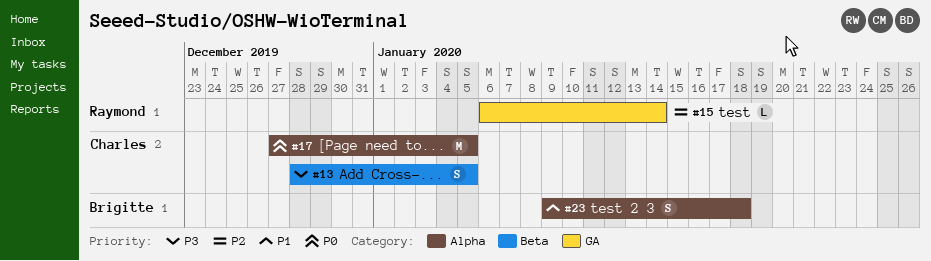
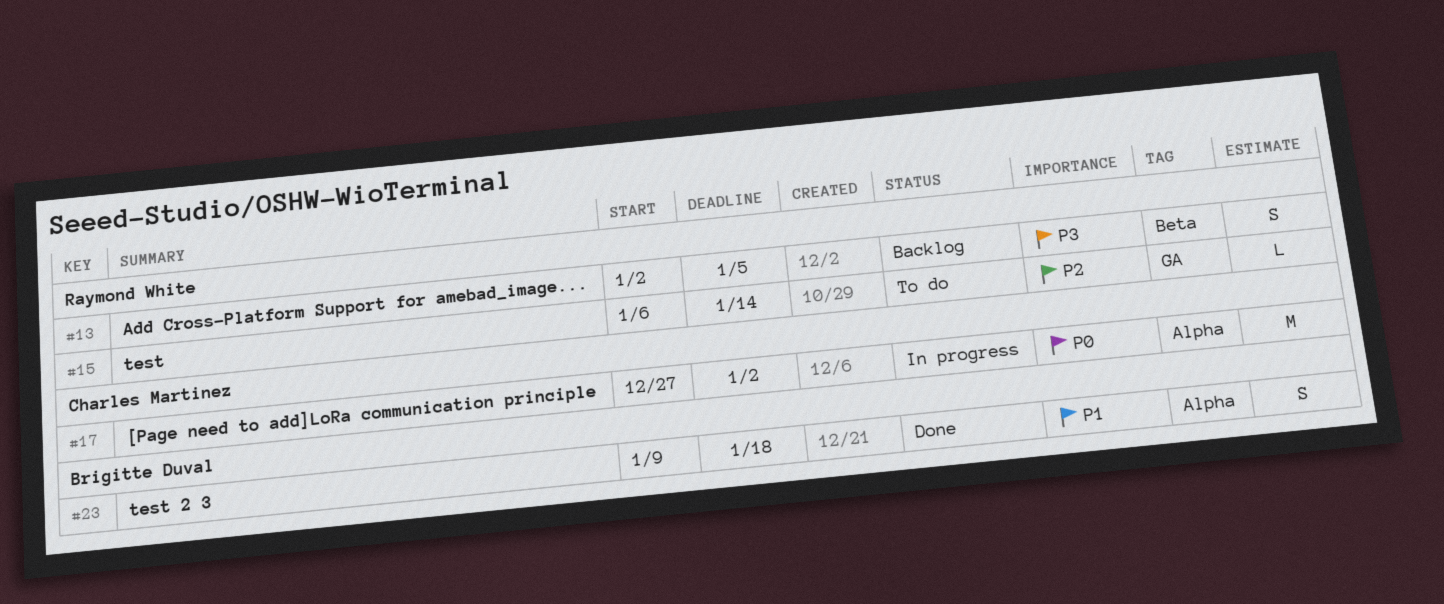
#13, owner: Charles Martinez -> Raymond White
#13, start: Dec 28 -> Jan 2
#17, due: Jan 5 -> Jan 2

